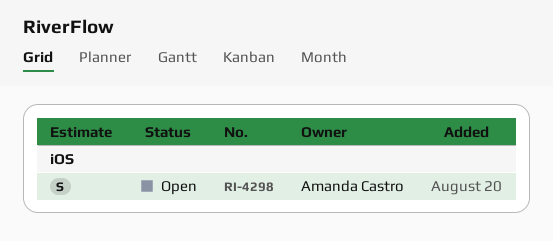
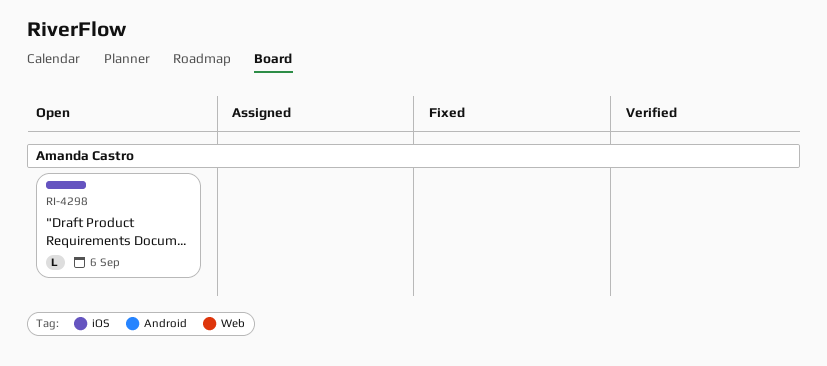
RI-4298, estimate: S -> L

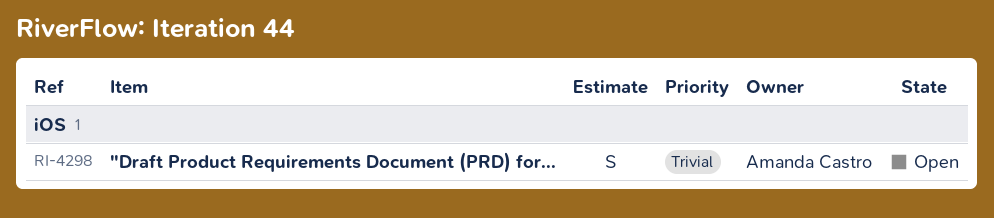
RI-4298, estimate: L -> S

